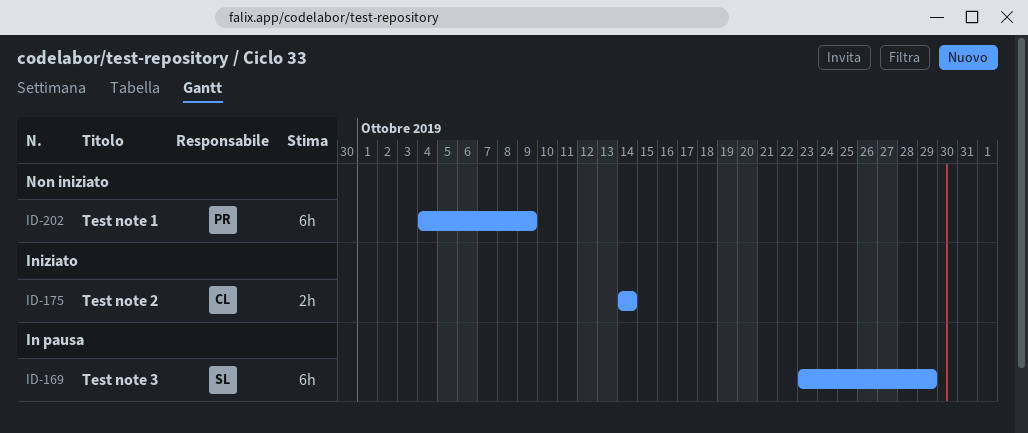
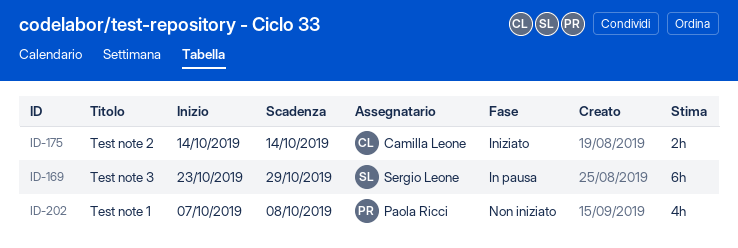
ID-202, estimate: 6h -> 4h
ID-202, start: Oct 4 -> Oct 7
ID-202, due: Oct 9 -> Oct 8

